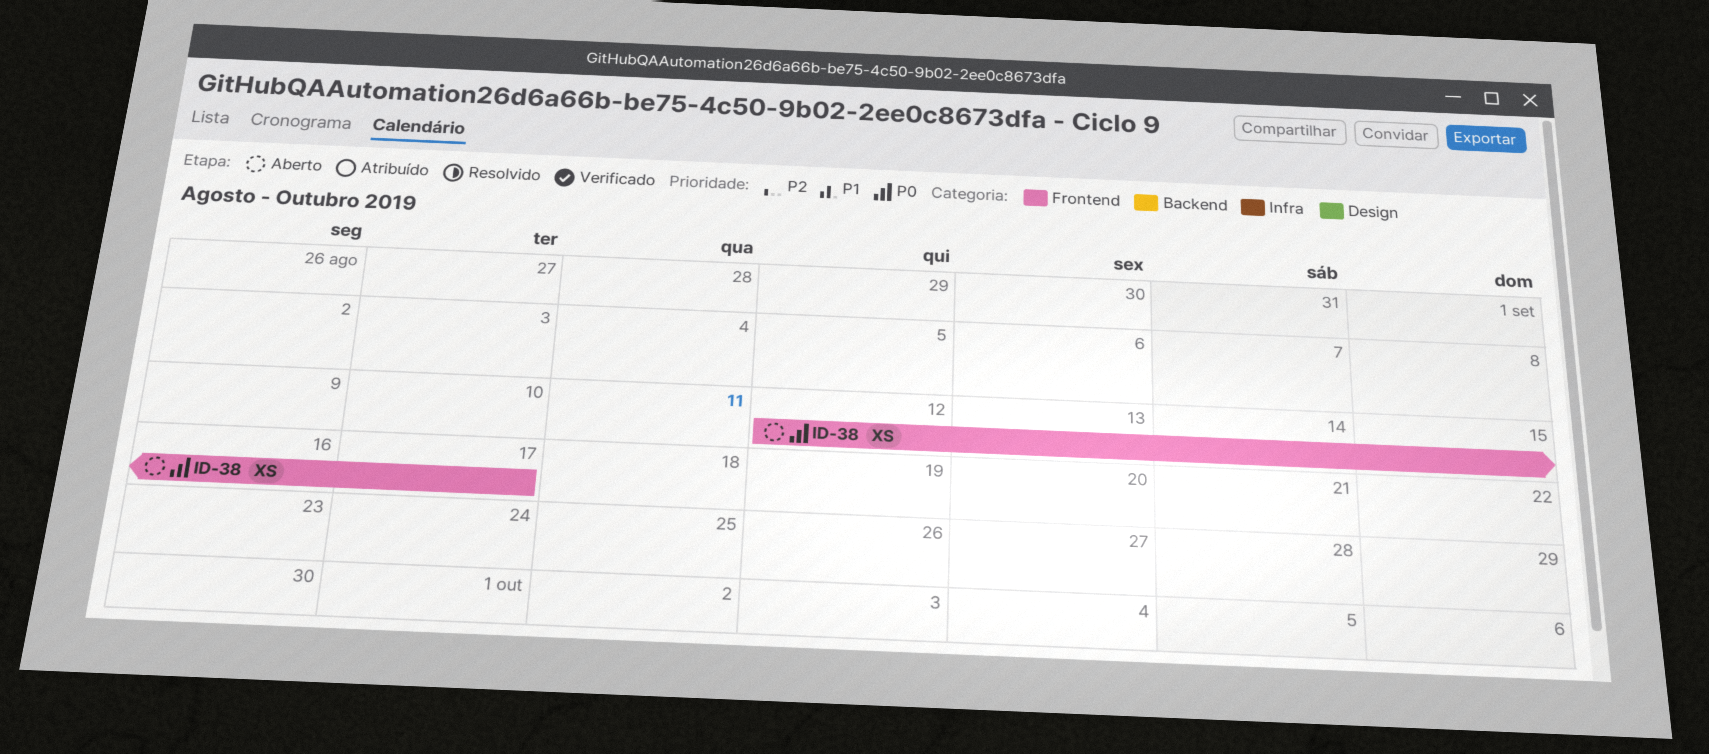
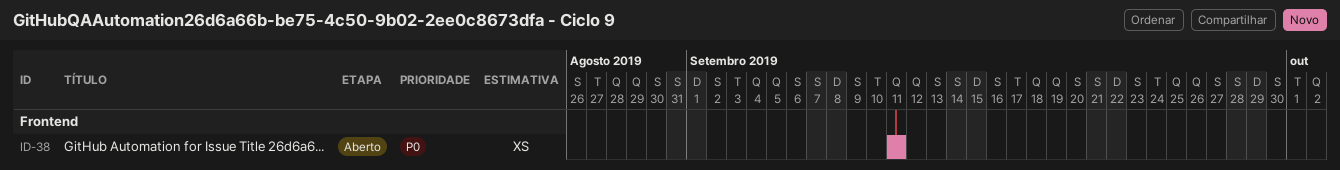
ID-38, start: Sep 12 -> Sep 11
ID-38, due: Sep 17 -> Sep 11

